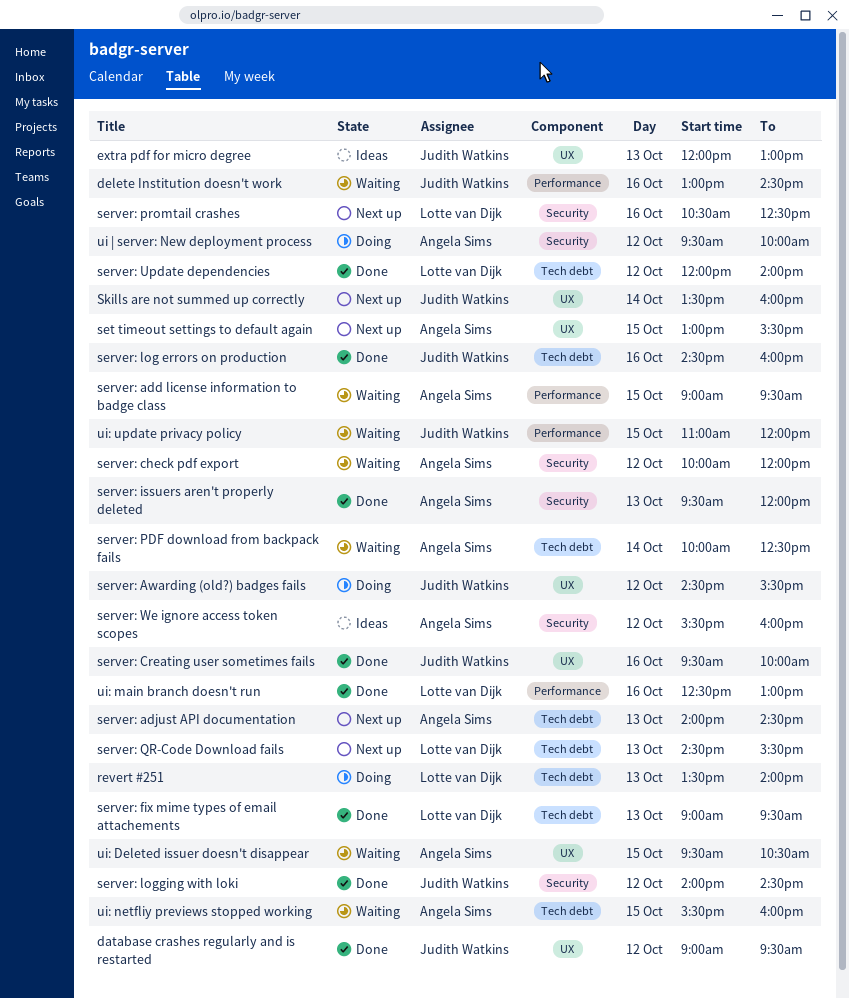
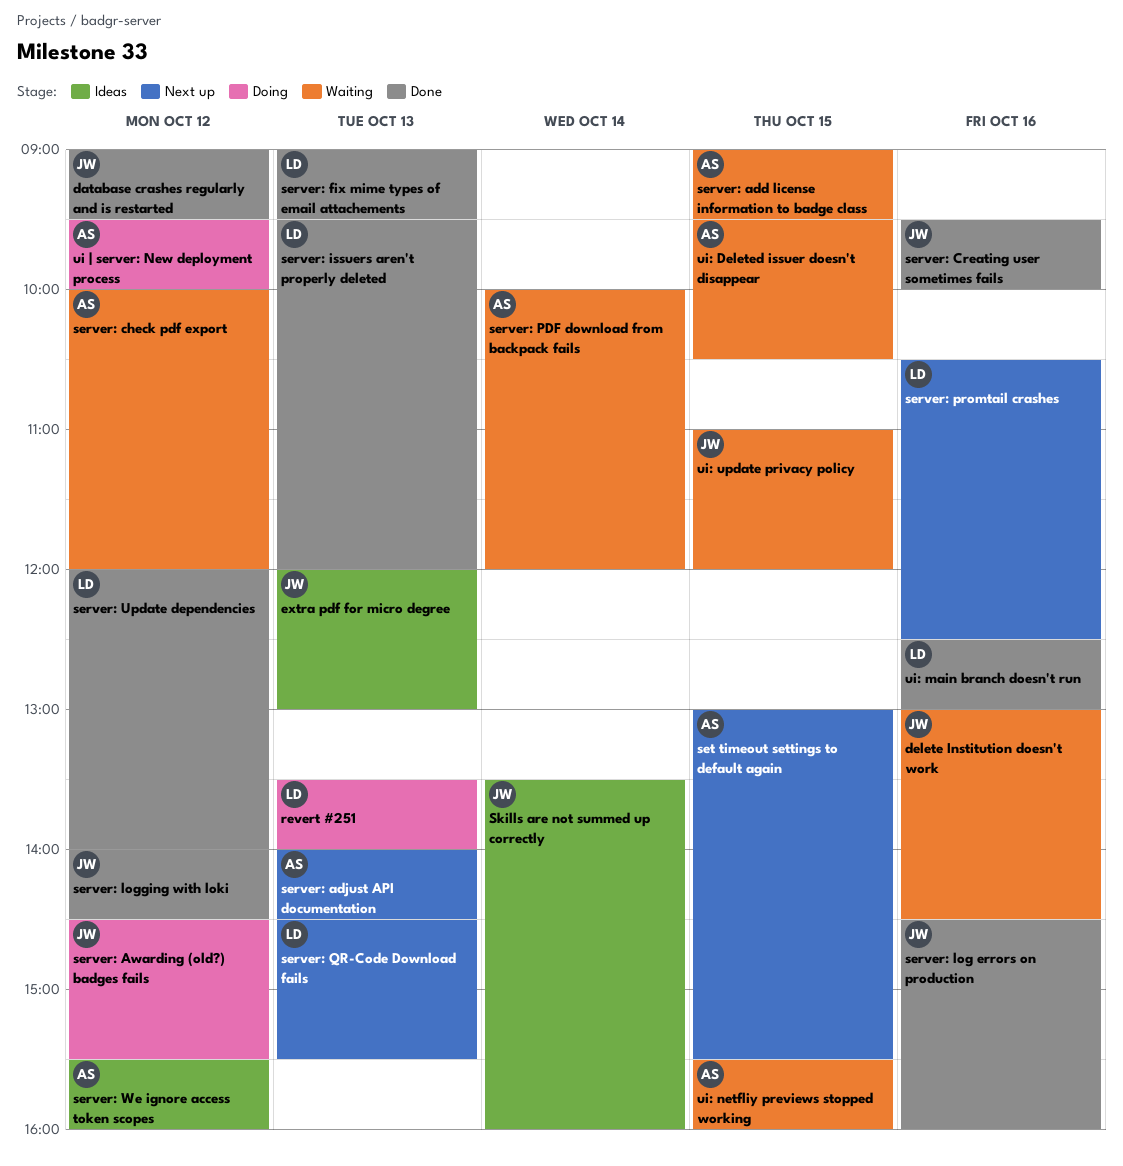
server: issuers aren't properly deleted, owner: Angela Sims -> Lotte van Dijk
server: PDF download from backpack fails, ends: 12:30 -> 12:00
Skills are not summed up correctly, status: Next up -> Ideas

